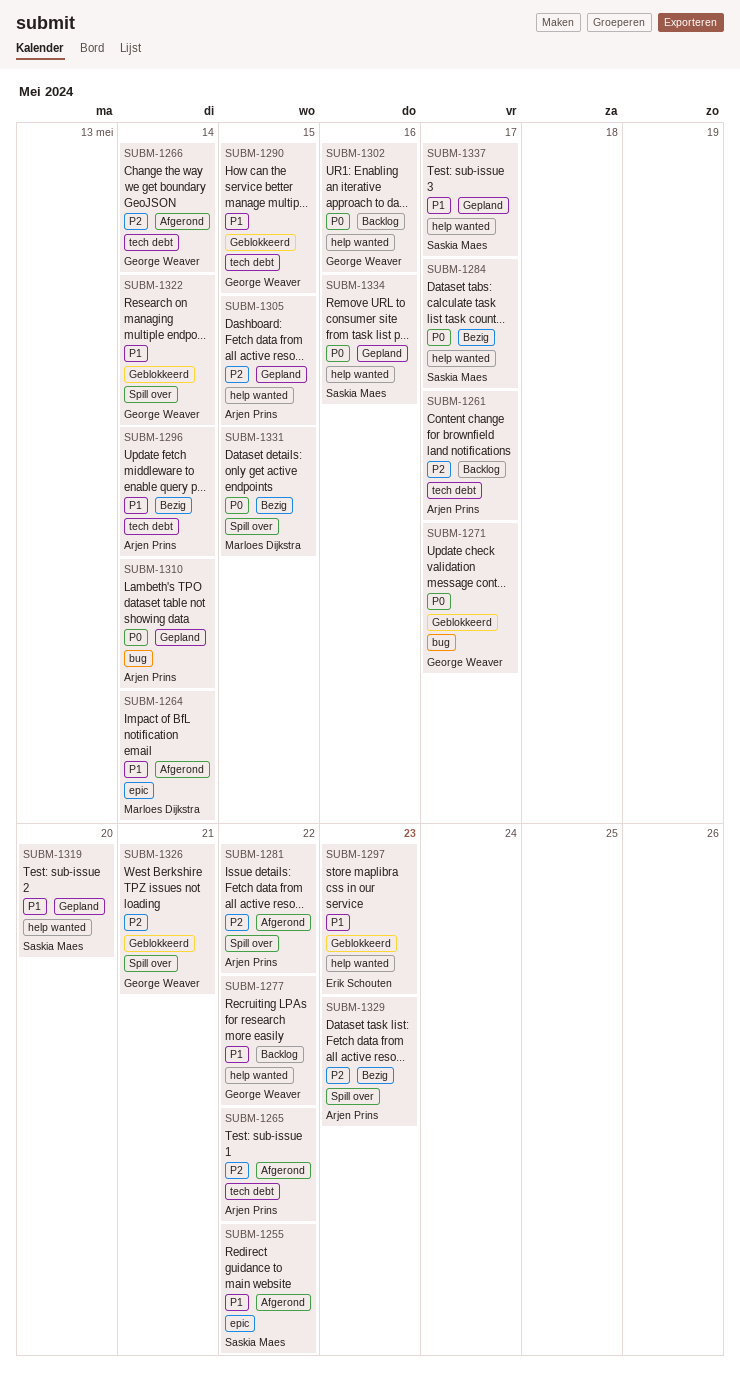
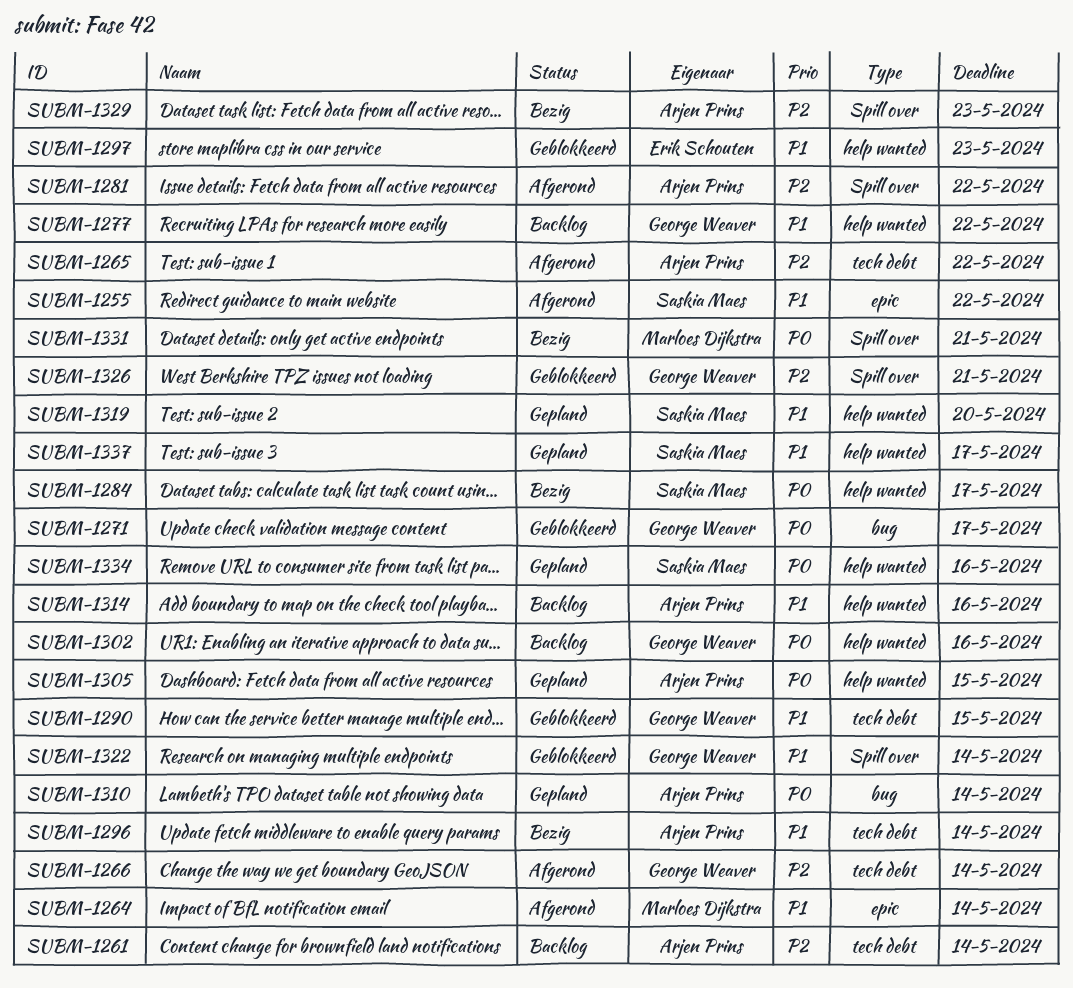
SUBM-1261, due: May 17 -> May 14
SUBM-1305, priority: P2 -> P0
SUBM-1314: none -> present
SUBM-1331, due: May 15 -> May 21

